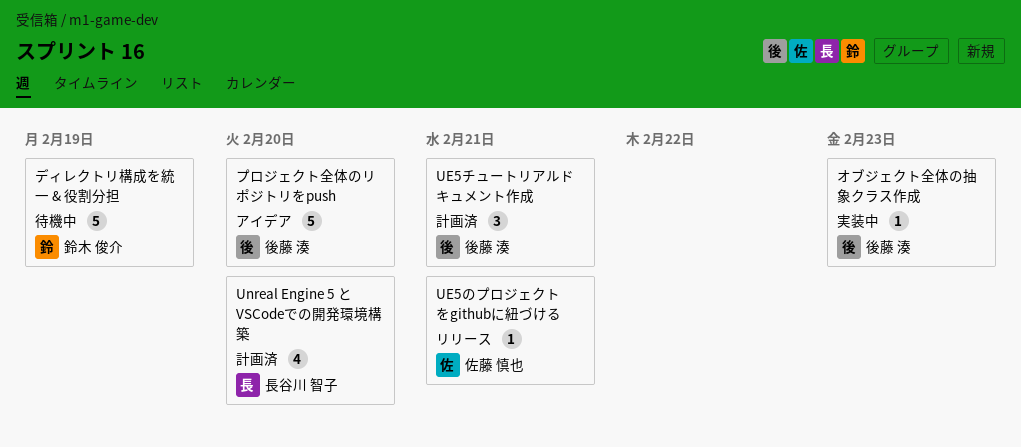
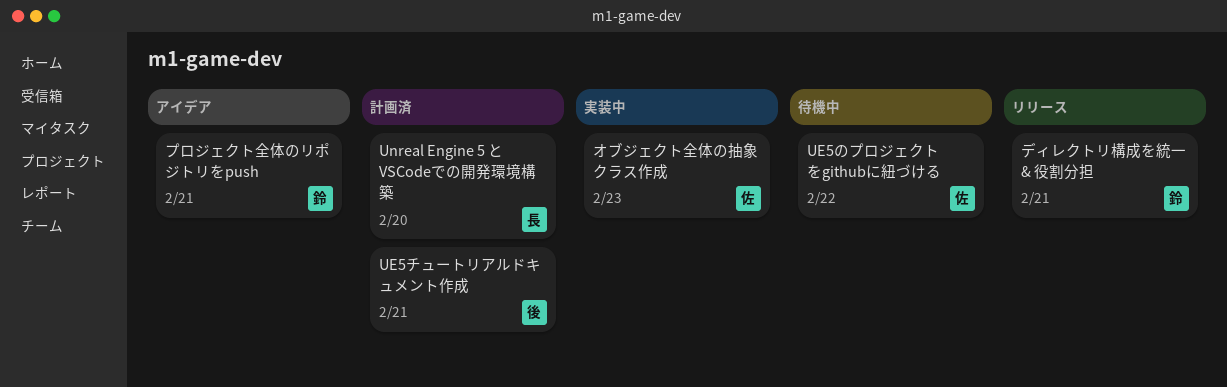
UE5のプロジェクトをgithubに紐づける, status: リリース -> 待機中
UE5のプロジェクトをgithubに紐づける, due: Feb 21 -> Feb 22
オブジェクト全体の抽象クラス作成, owner: 後藤 湊 -> 佐藤 慎也
ディレクトリ構成を統一 & 役割分担, status: 待機中 -> リリース
ディレクトリ構成を統一 & 役割分担, due: Feb 19 -> Feb 21
プロジェクト全体のリポジトリをpush, owner: 後藤 湊 -> 鈴木 俊介
プロジェクト全体のリポジトリをpush, due: Feb 20 -> Feb 21

